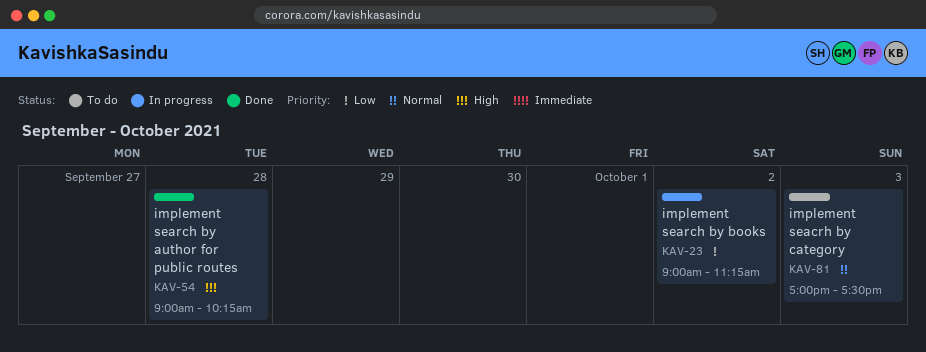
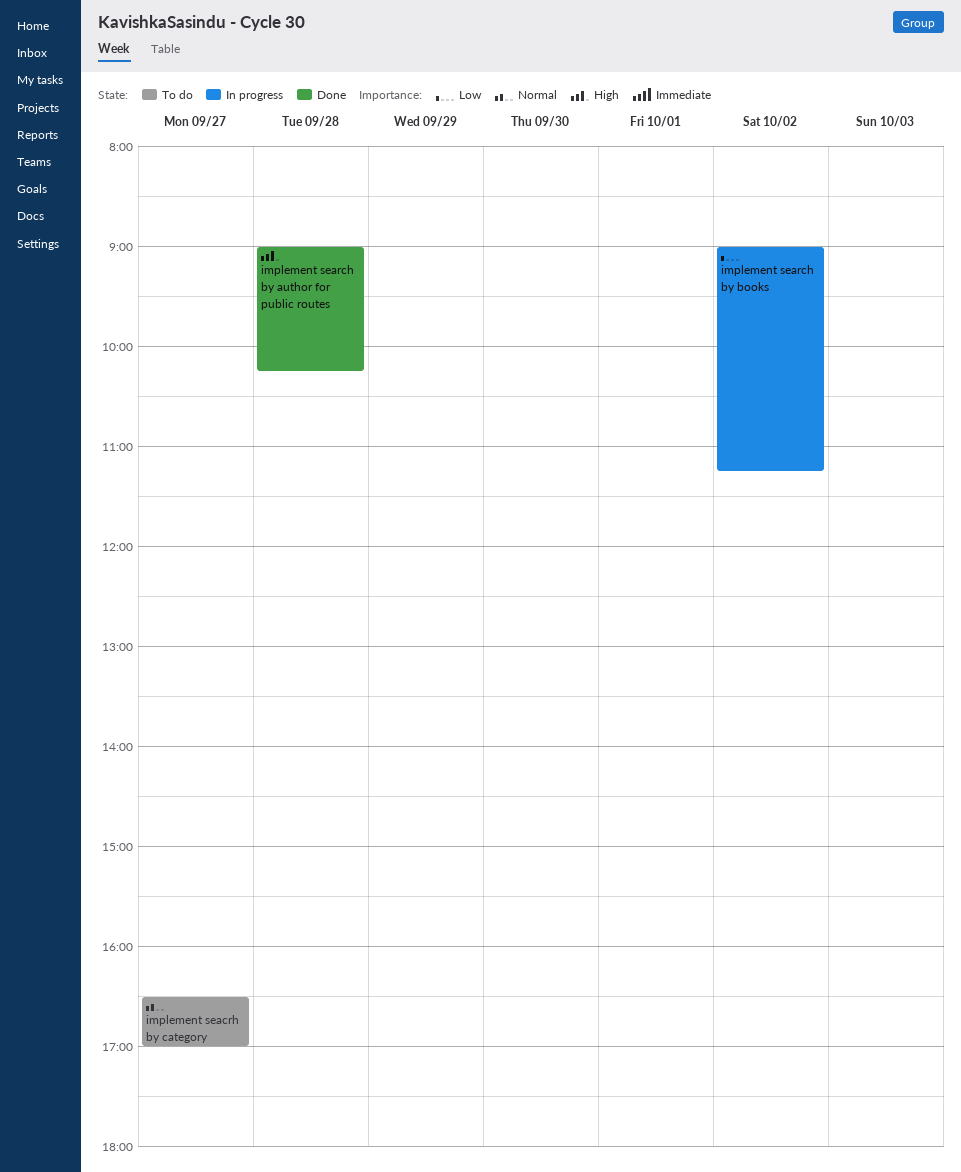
implement seacrh by category, day: Oct 3 -> Sep 27
implement seacrh by category, begins: 17:00 -> 16:30
implement seacrh by category, ends: 17:30 -> 17:00

